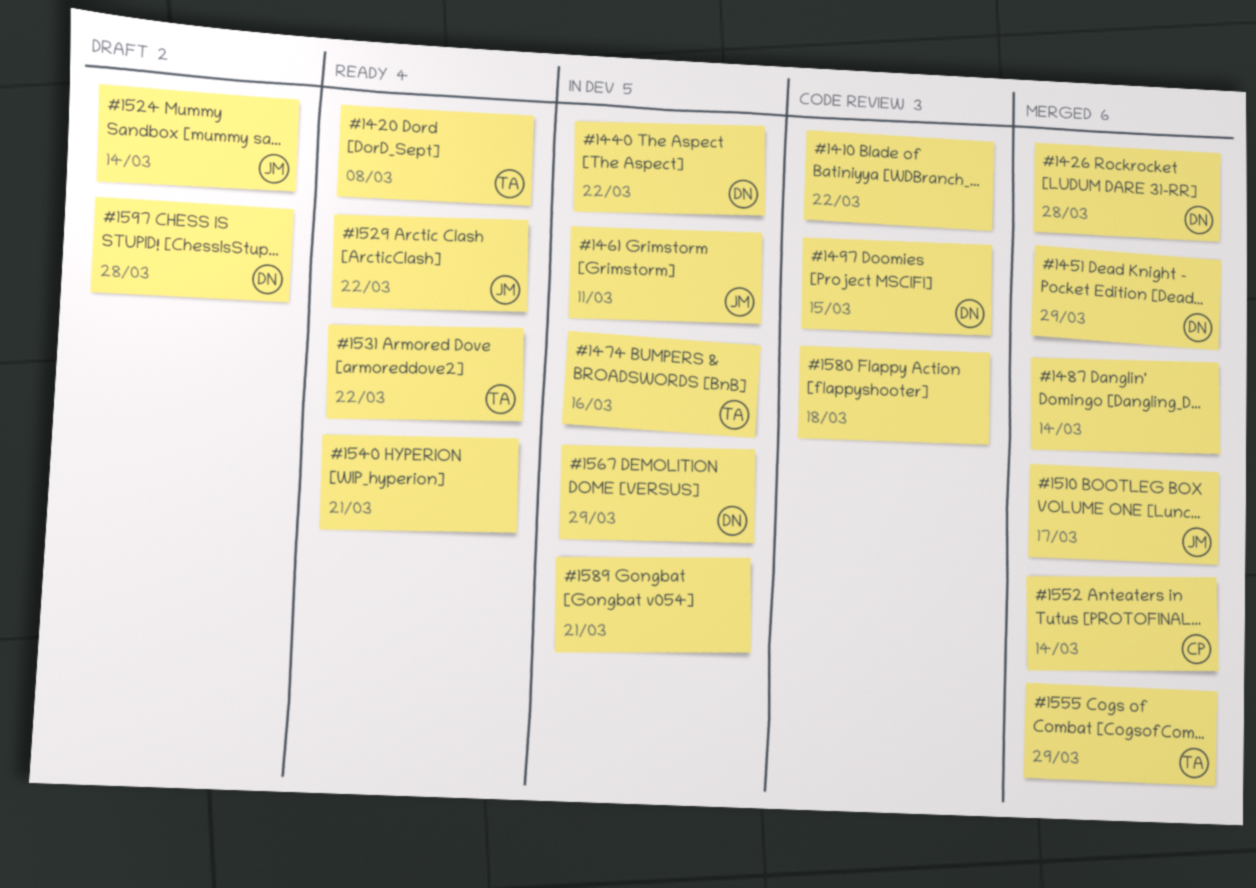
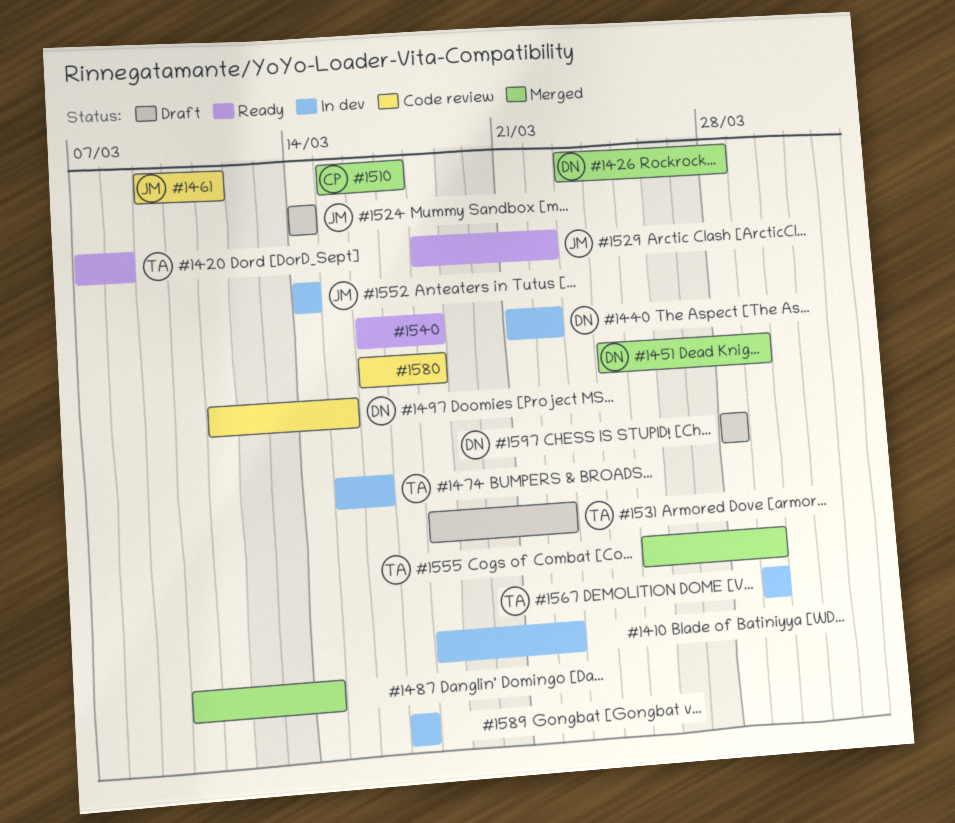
#1410, status: Code review -> In dev
#1461, status: In dev -> Code review
#1510, owner: JM -> CP
#1531, status: Ready -> Draft
#1540, due: Mar 21 -> Mar 18
#1552, status: Merged -> In dev
#1552, owner: CP -> JM
#1567, owner: DN -> TA
#1589, due: Mar 21 -> Mar 17

